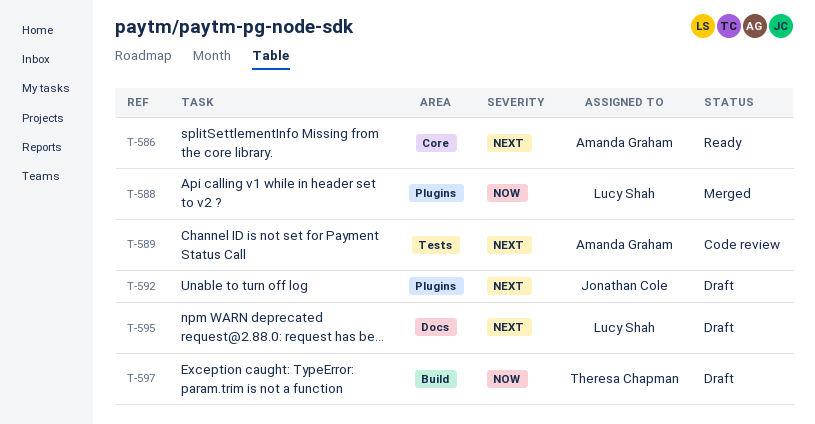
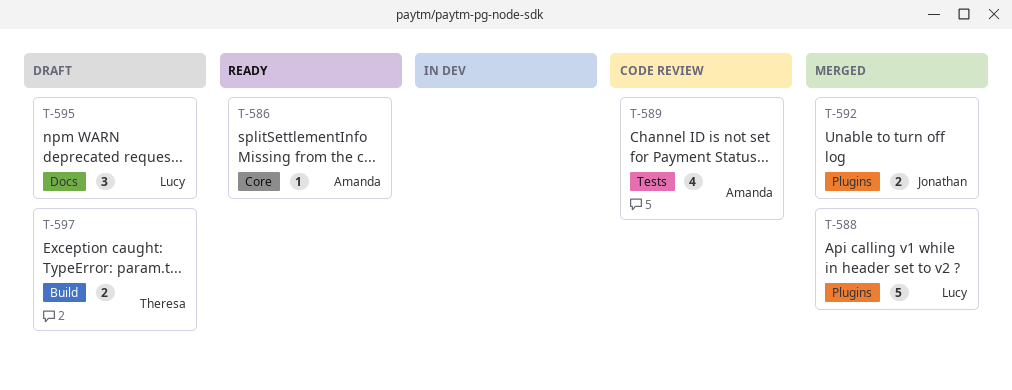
T-592, status: Draft -> Merged

